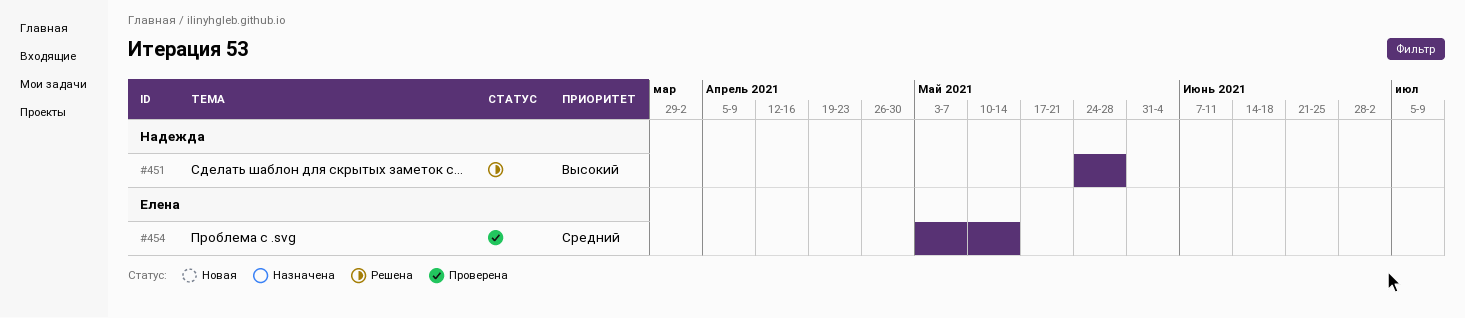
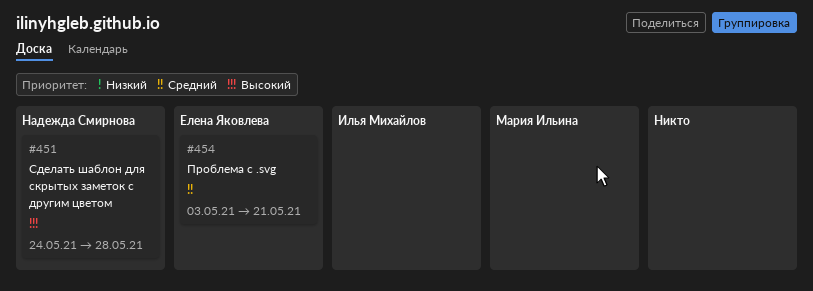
#454, due: May 14 -> May 21

